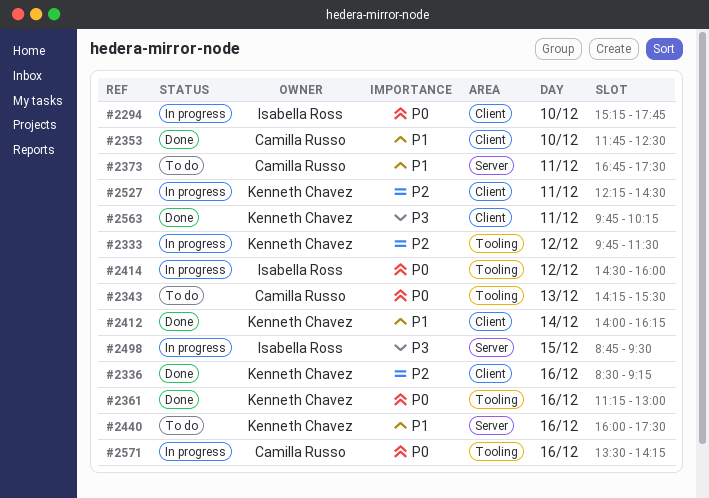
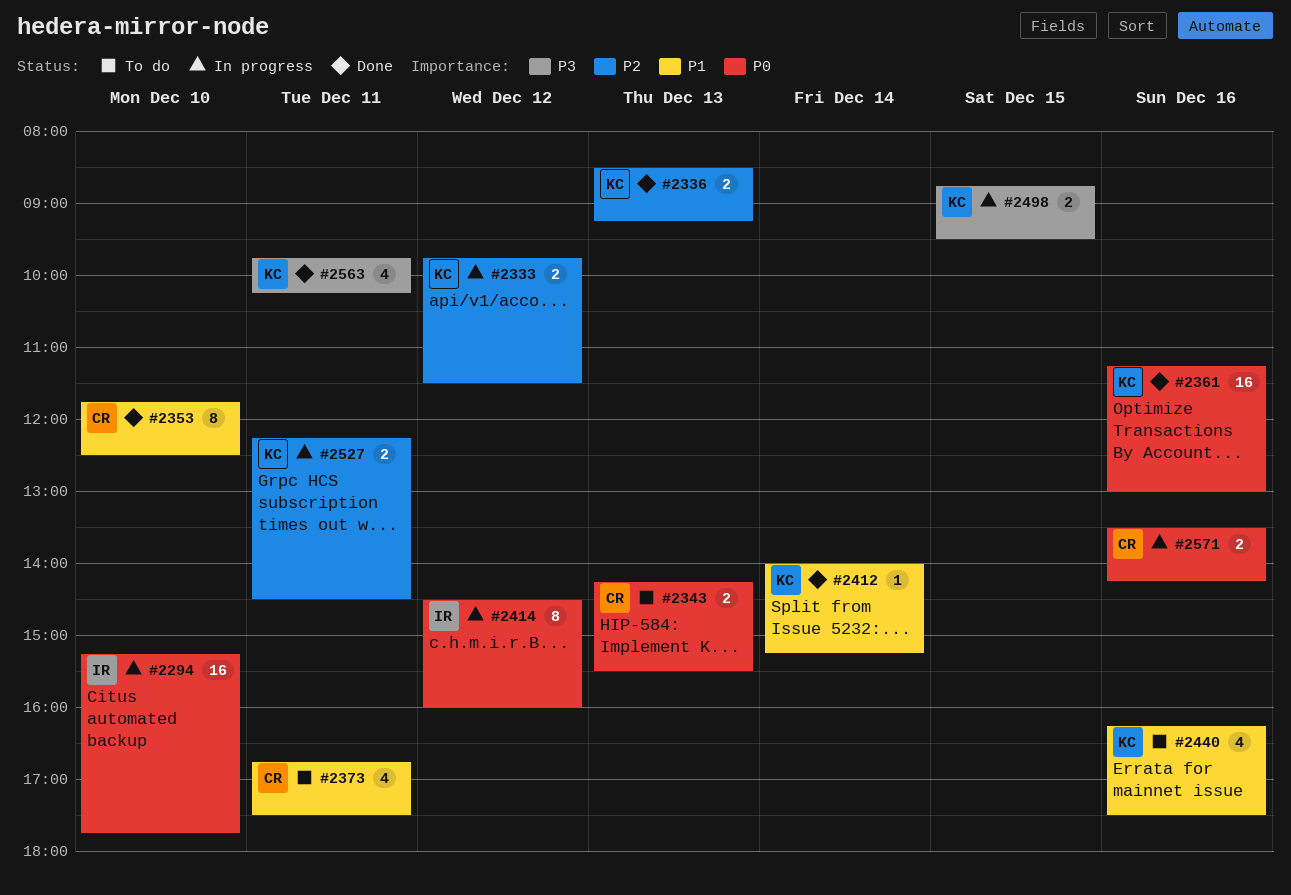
#2336, day: Dec 16 -> Dec 13
#2412, ends: 16:15 -> 15:15
#2440, begins: 16:00 -> 16:15
#2498, owner: Isabella Ross -> Kenneth Chavez

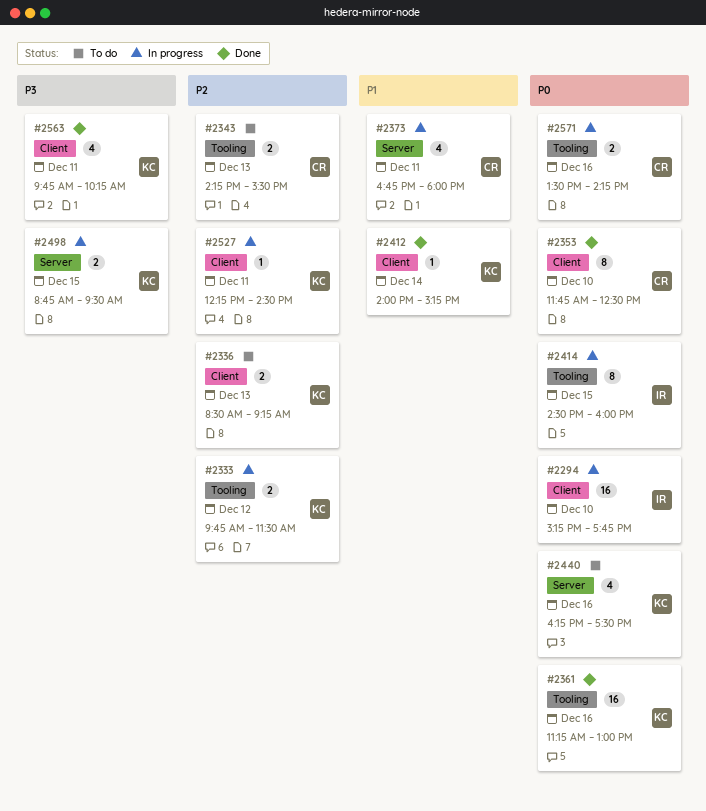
#2336, status: Done -> To do
#2343, priority: P0 -> P2
#2353, priority: P1 -> P0
#2373, status: To do -> In progress
#2373, ends: 17:30 -> 18:00
#2414, day: Dec 12 -> Dec 15
#2440, priority: P1 -> P0
#2527, estimate: 2 -> 1

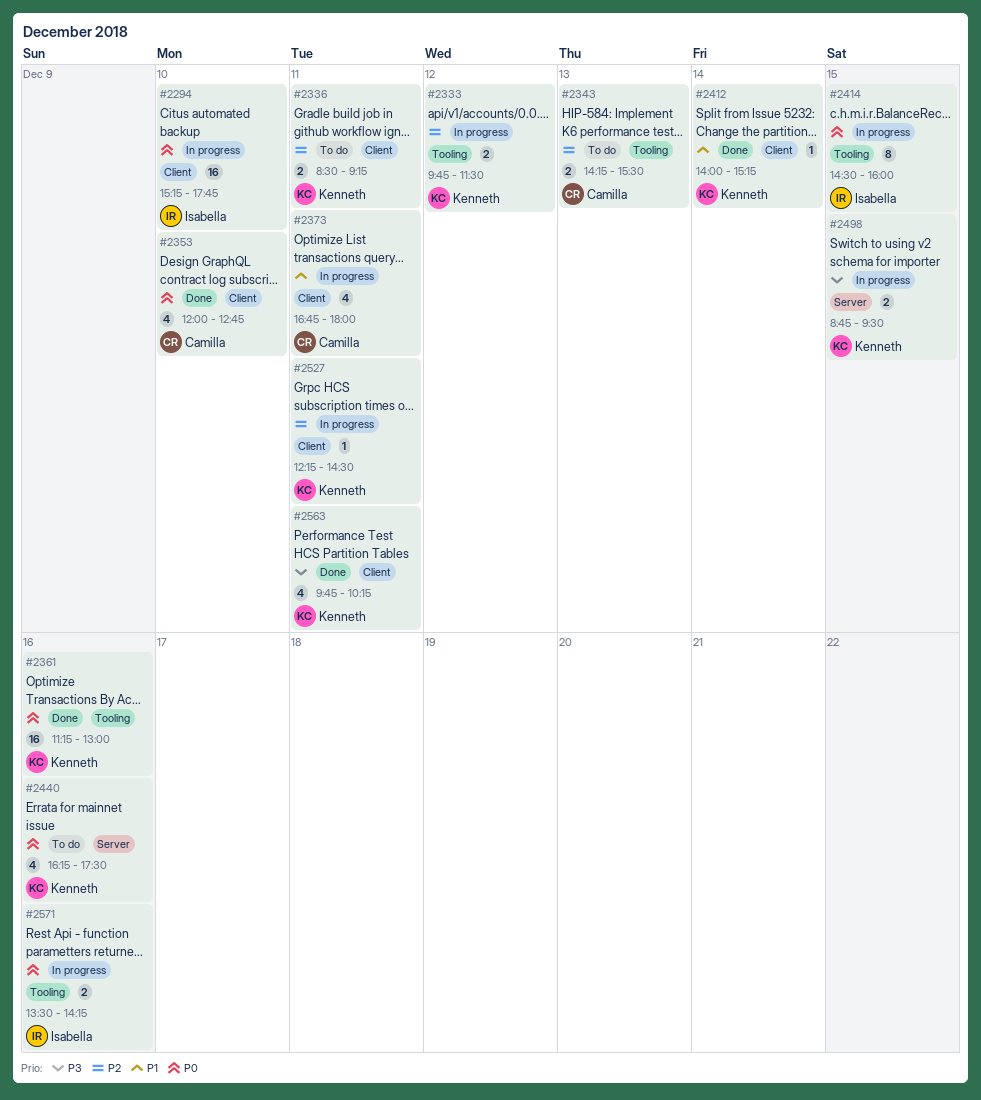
#2336, day: Dec 13 -> Dec 11
#2353, estimate: 8 -> 4
#2353, begins: 11:45 -> 12:00
#2353, ends: 12:30 -> 12:45
#2373, label: Server -> Client
#2571, owner: Camilla -> Isabella

